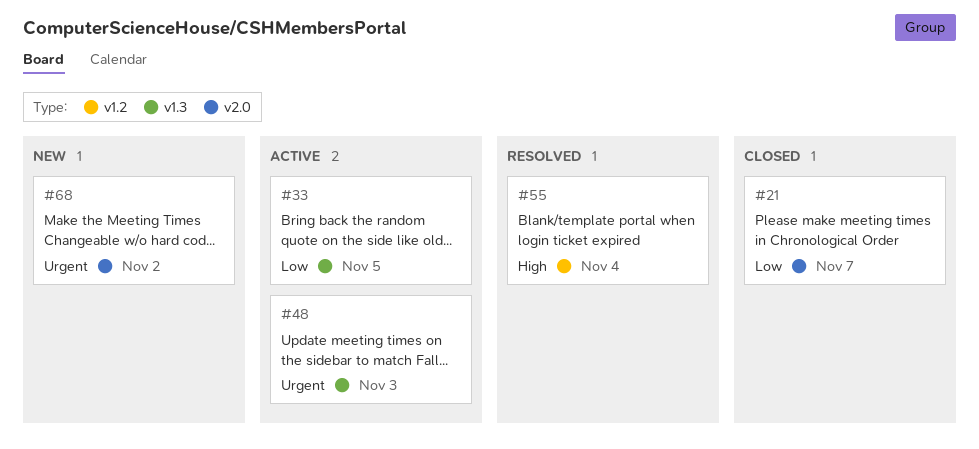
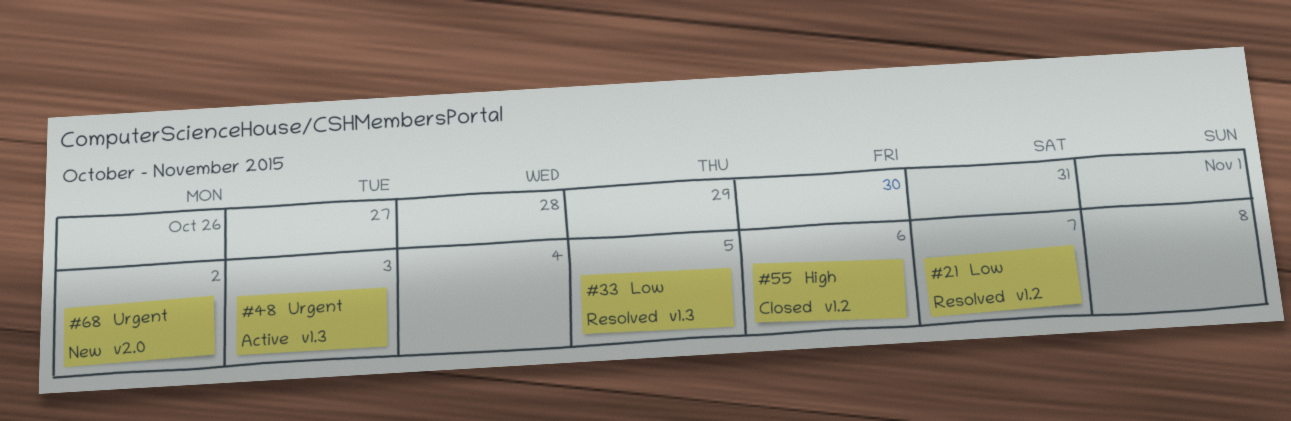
#21, status: Closed -> Resolved
#21, label: v2.0 -> v1.2
#33, status: Active -> Resolved
#55, status: Resolved -> Closed
#55, due: Nov 4 -> Nov 6

